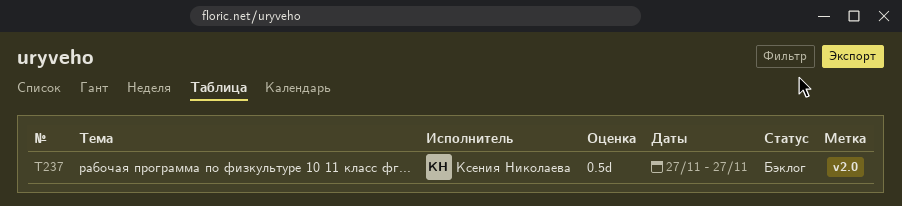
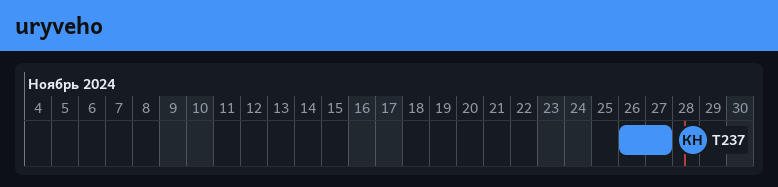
T237, start: Nov 27 -> Nov 26

